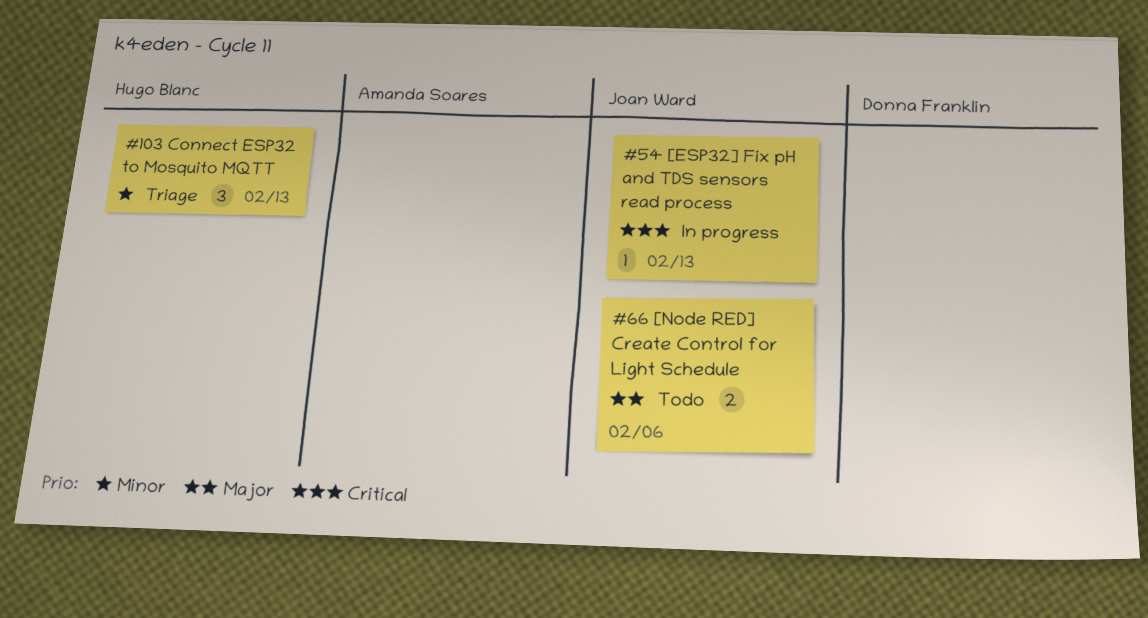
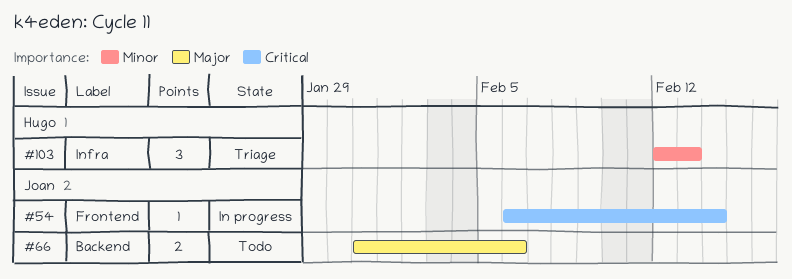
#54, due: Feb 13 -> Feb 14

